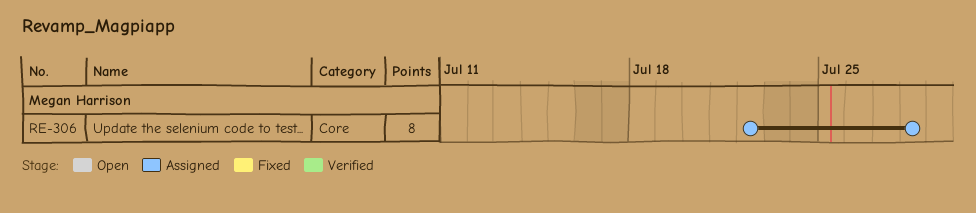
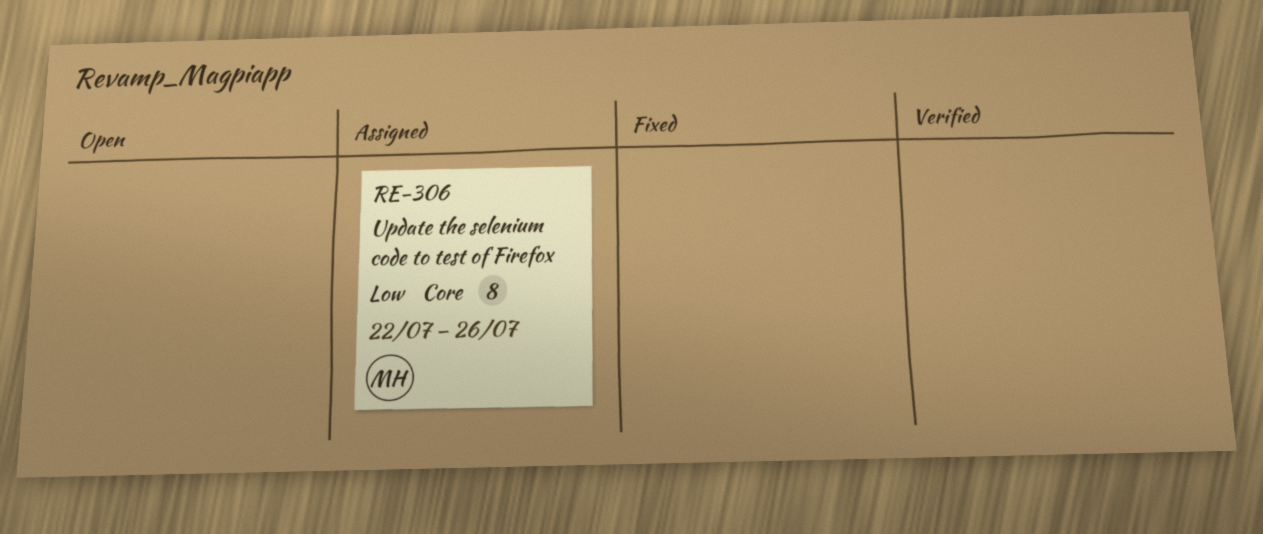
RE-306, due: Jul 28 -> Jul 26

